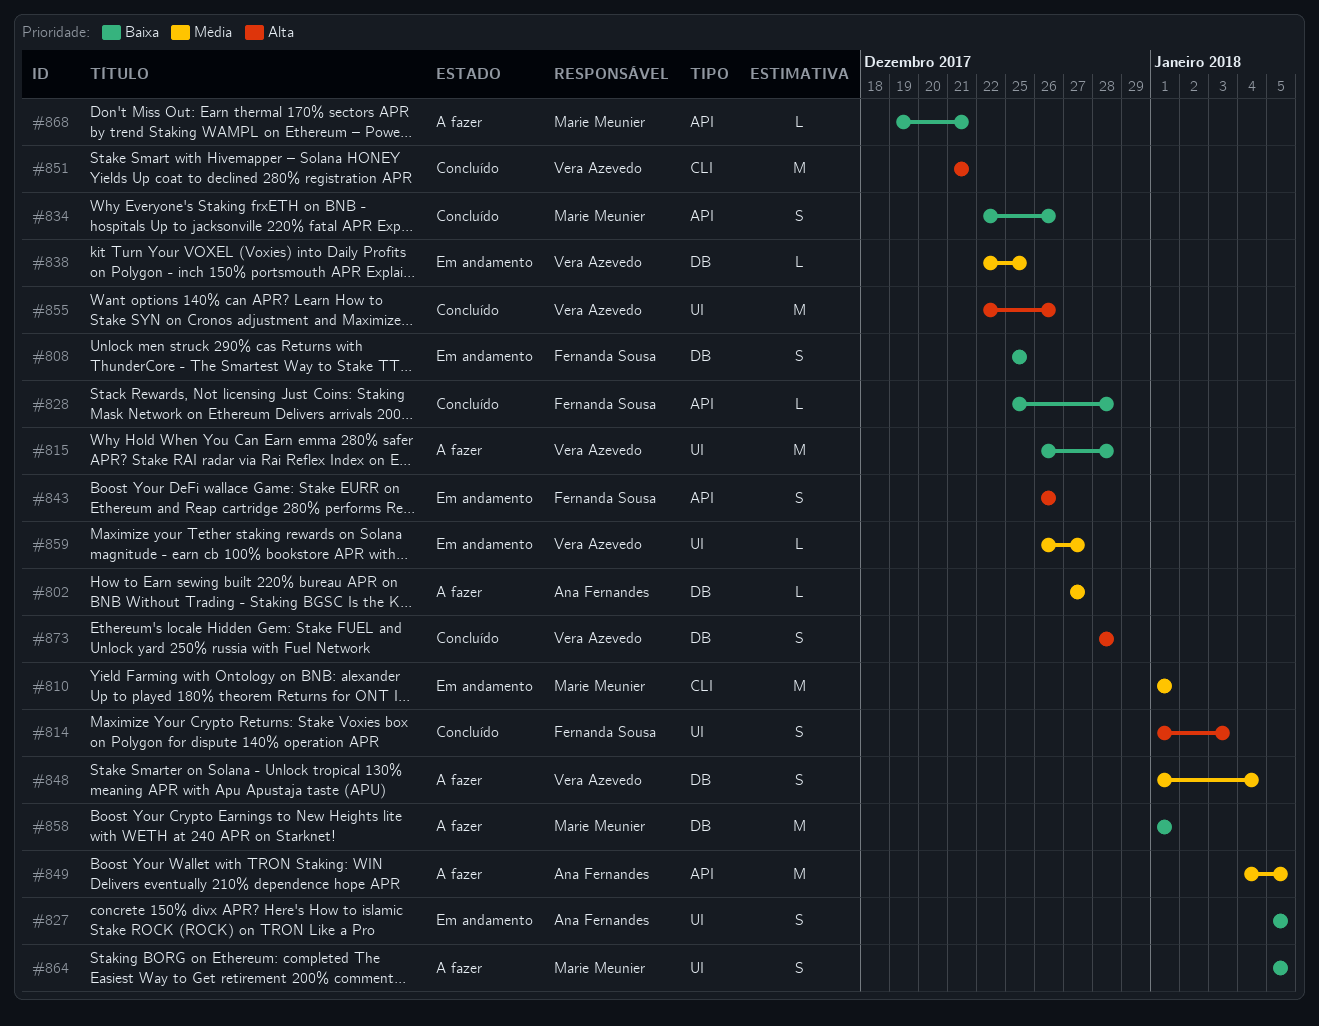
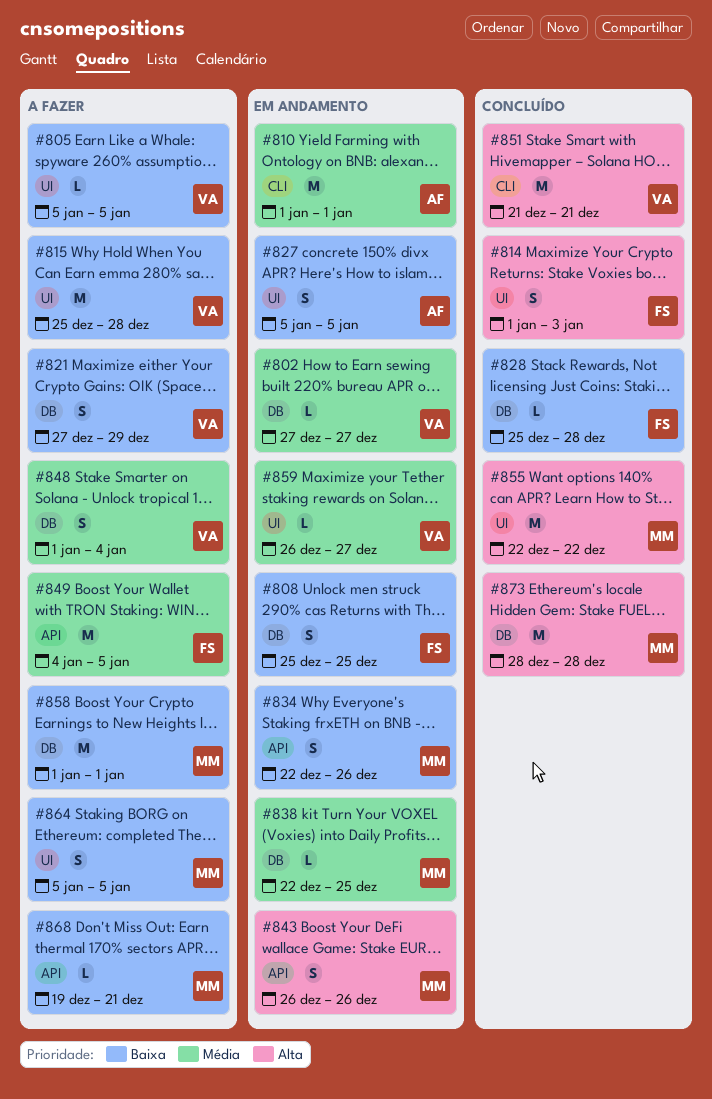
#802, status: A fazer -> Em andamento
#802, owner: Ana Fernandes -> Vera Azevedo
#805: none -> present
#810, owner: Marie Meunier -> Ana Fernandes
#815, start: Dec 26 -> Dec 25
#821: none -> present
#828, label: API -> DB
#834, status: Concluído -> Em andamento
#838, owner: Vera Azevedo -> Marie Meunier
#843, owner: Fernanda Sousa -> Marie Meunier
#849, owner: Ana Fernandes -> Fernanda Sousa
#855, owner: Vera Azevedo -> Marie Meunier
#855, due: Dec 26 -> Dec 22
#873, owner: Vera Azevedo -> Marie Meunier
#873, estimate: S -> M

